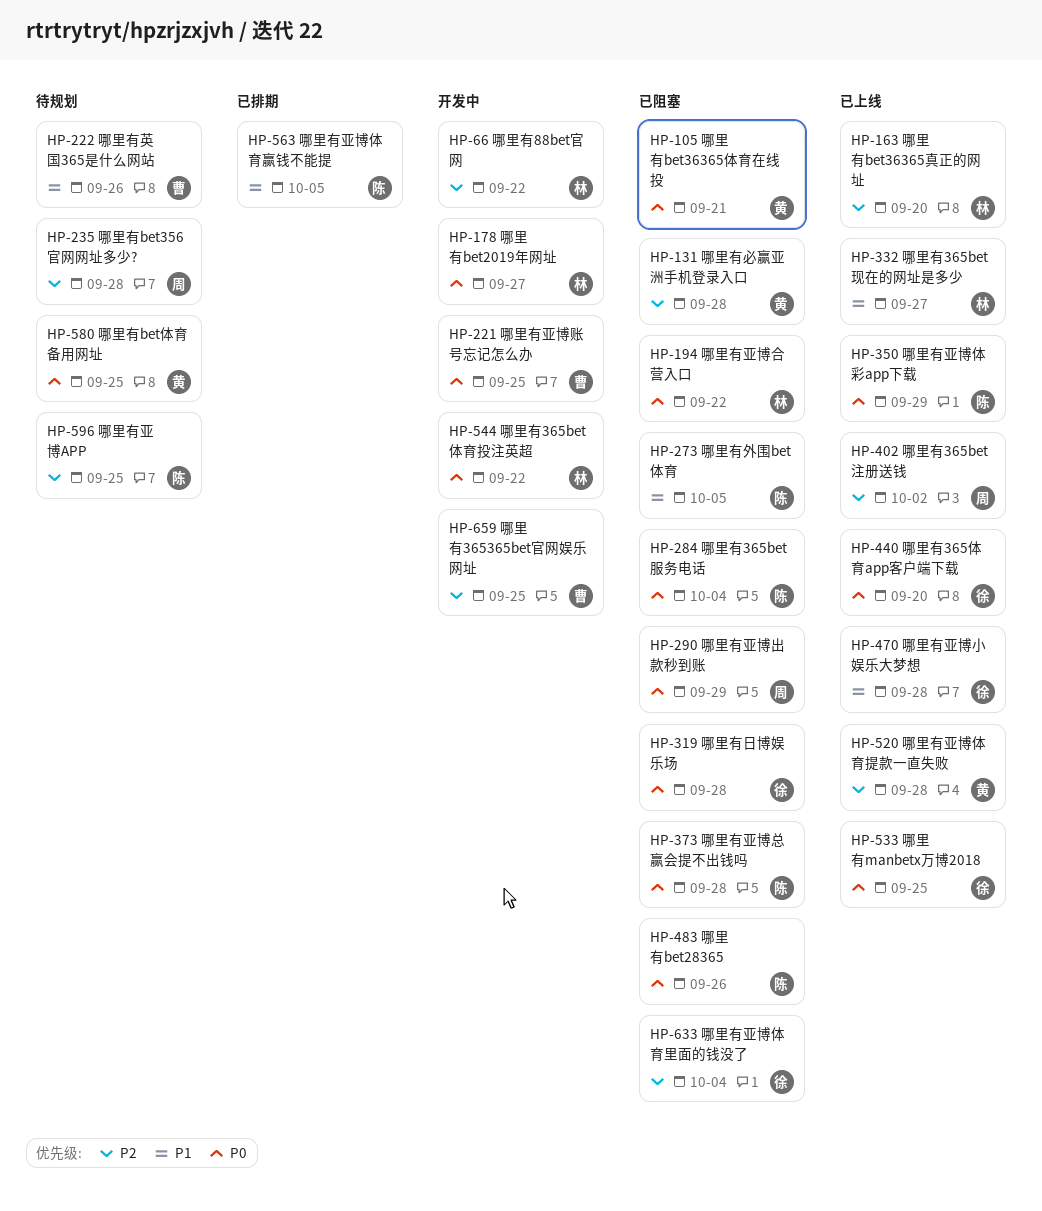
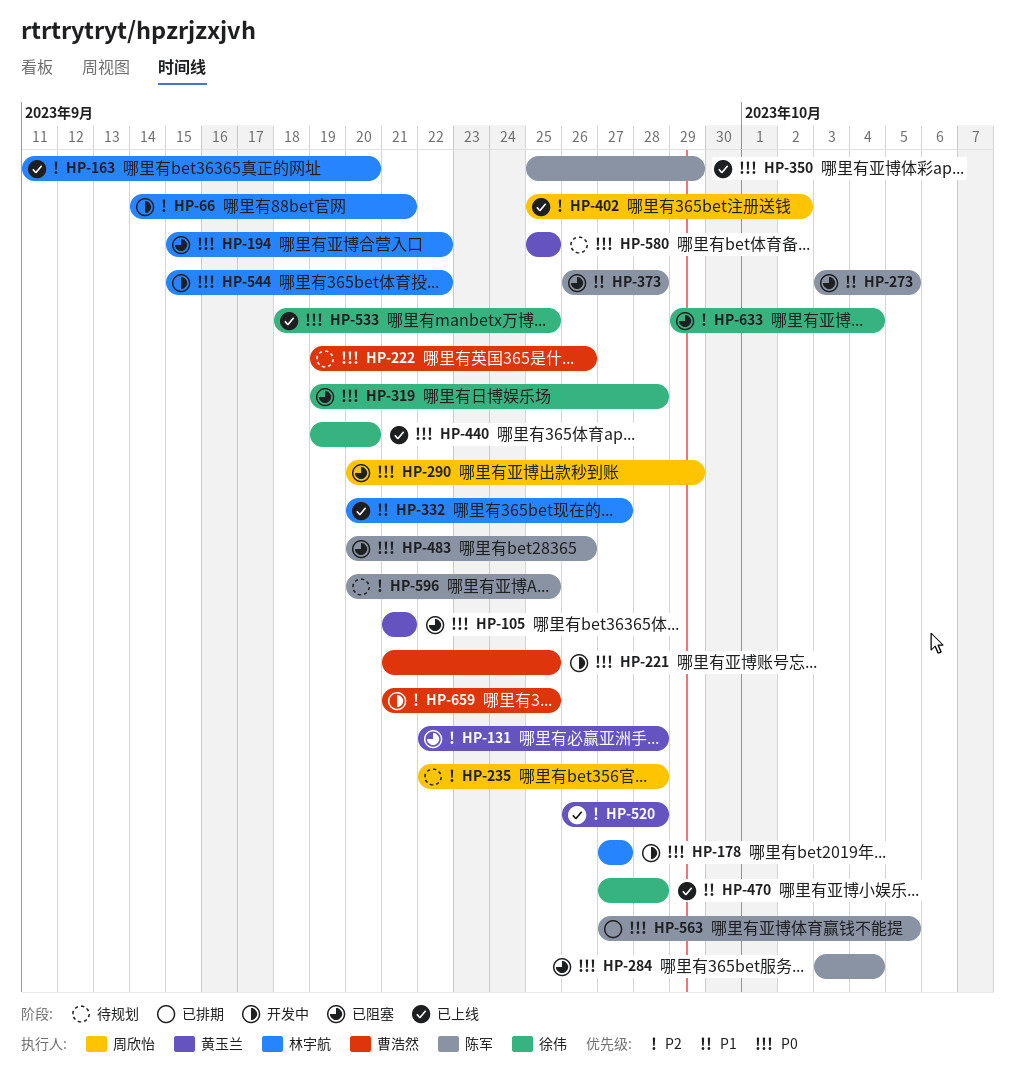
HP-66, due: Sep 22 -> Sep 21
HP-222, priority: P1 -> P0
HP-373, priority: P0 -> P1
HP-563, priority: P1 -> P0

